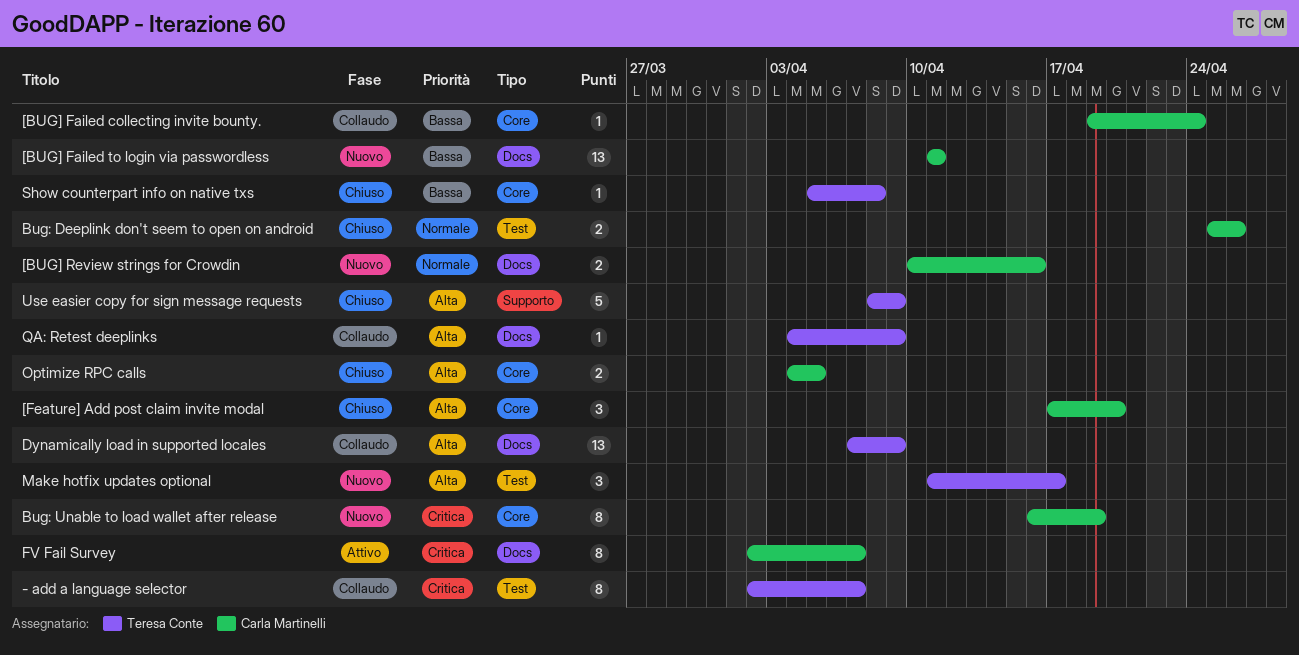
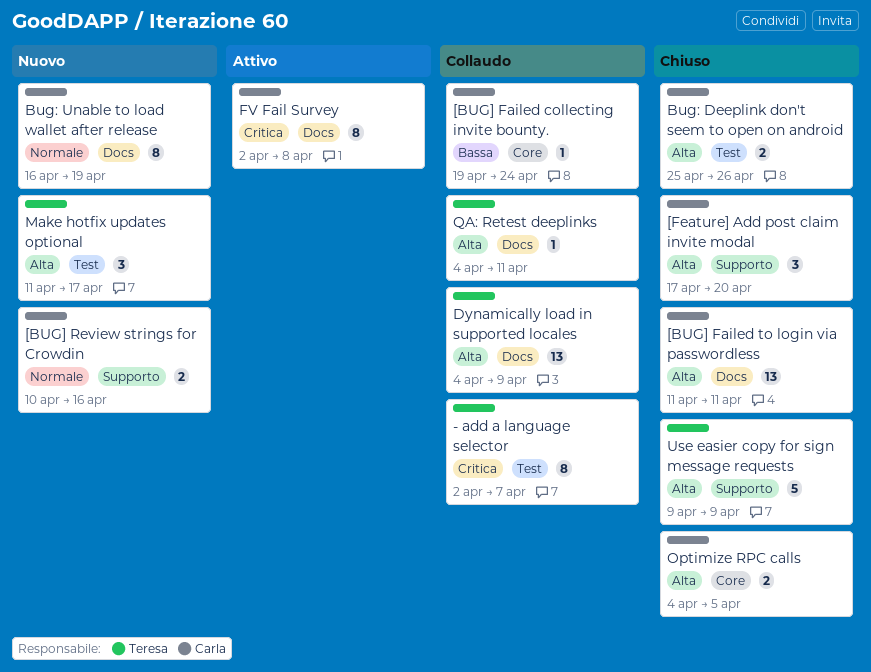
[BUG] Failed to login via passwordless, status: Nuovo -> Chiuso
[BUG] Failed to login via passwordless, priority: Bassa -> Alta
[BUG] Review strings for Crowdin, label: Docs -> Supporto
[Feature] Add post claim invite modal, label: Core -> Supporto
Bug: Deeplink don't seem to open on android, priority: Normale -> Alta
Bug: Unable to load wallet after release, priority: Critica -> Normale
Bug: Unable to load wallet after release, label: Core -> Docs
Dynamically load in supported locales, start: Apr 7 -> Apr 4
FV Fail Survey, due: Apr 7 -> Apr 8
QA: Retest deeplinks, due: Apr 9 -> Apr 11
Show counterpart info on native txs: present -> none
Use easier copy for sign message requests, start: Apr 8 -> Apr 9

